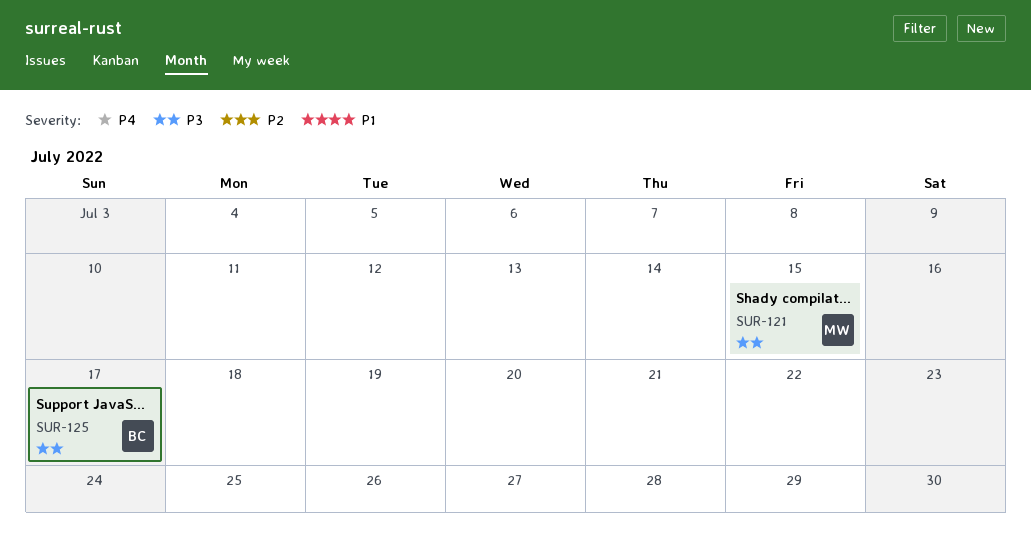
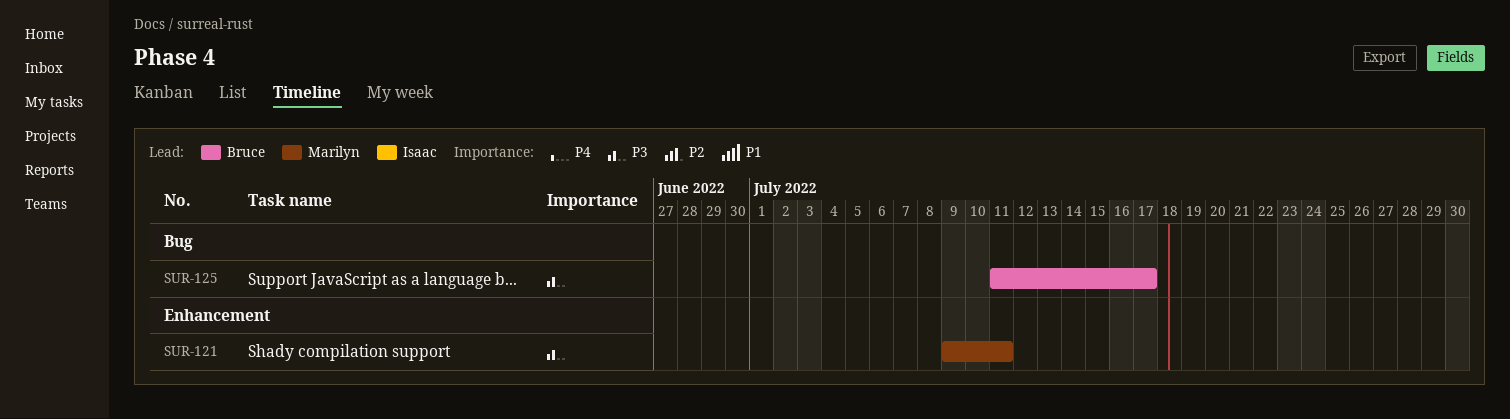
SUR-121, due: Jul 15 -> Jul 11

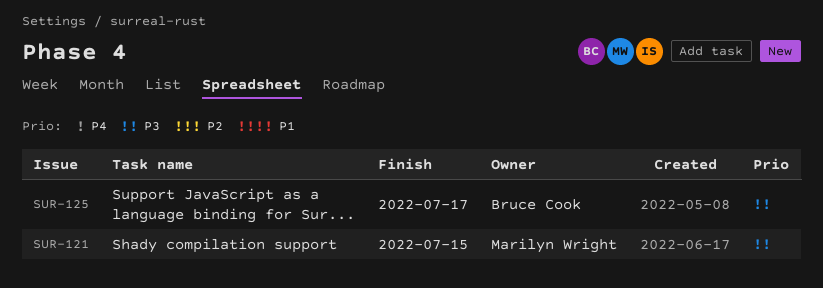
SUR-121, due: Jul 11 -> Jul 15

